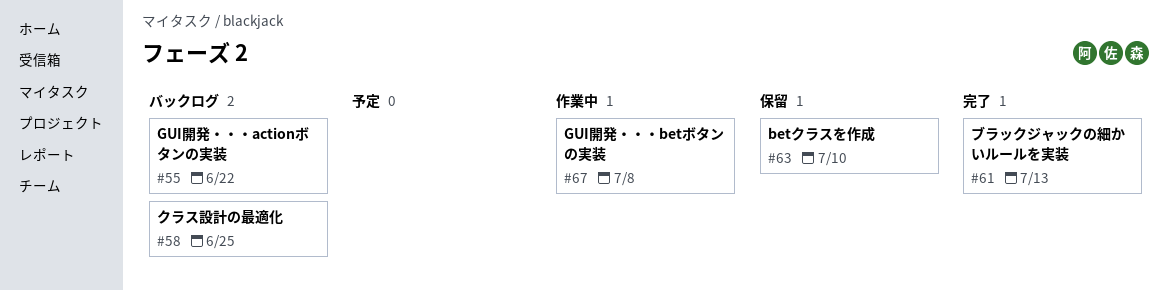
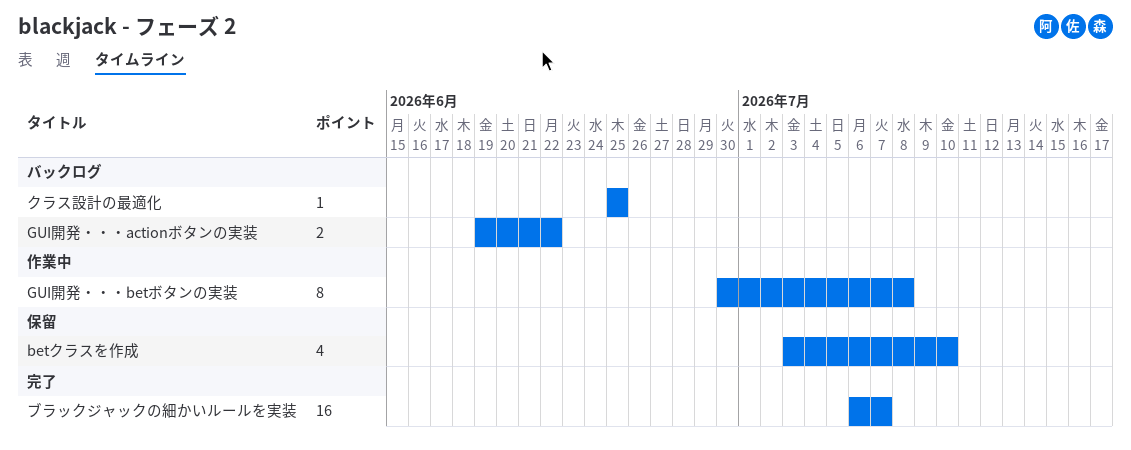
ブラックジャックの細かいルールを実装, due: Jul 13 -> Jul 7

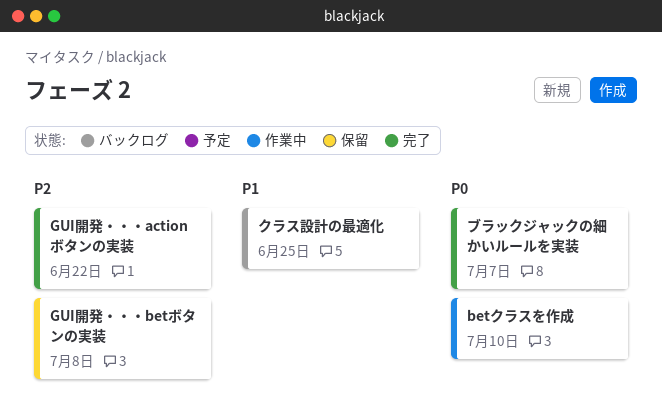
betクラスを作成, status: 保留 -> 作業中
GUI開発・・・actionボタンの実装, status: バックログ -> 完了
GUI開発・・・betボタンの実装, status: 作業中 -> 保留

